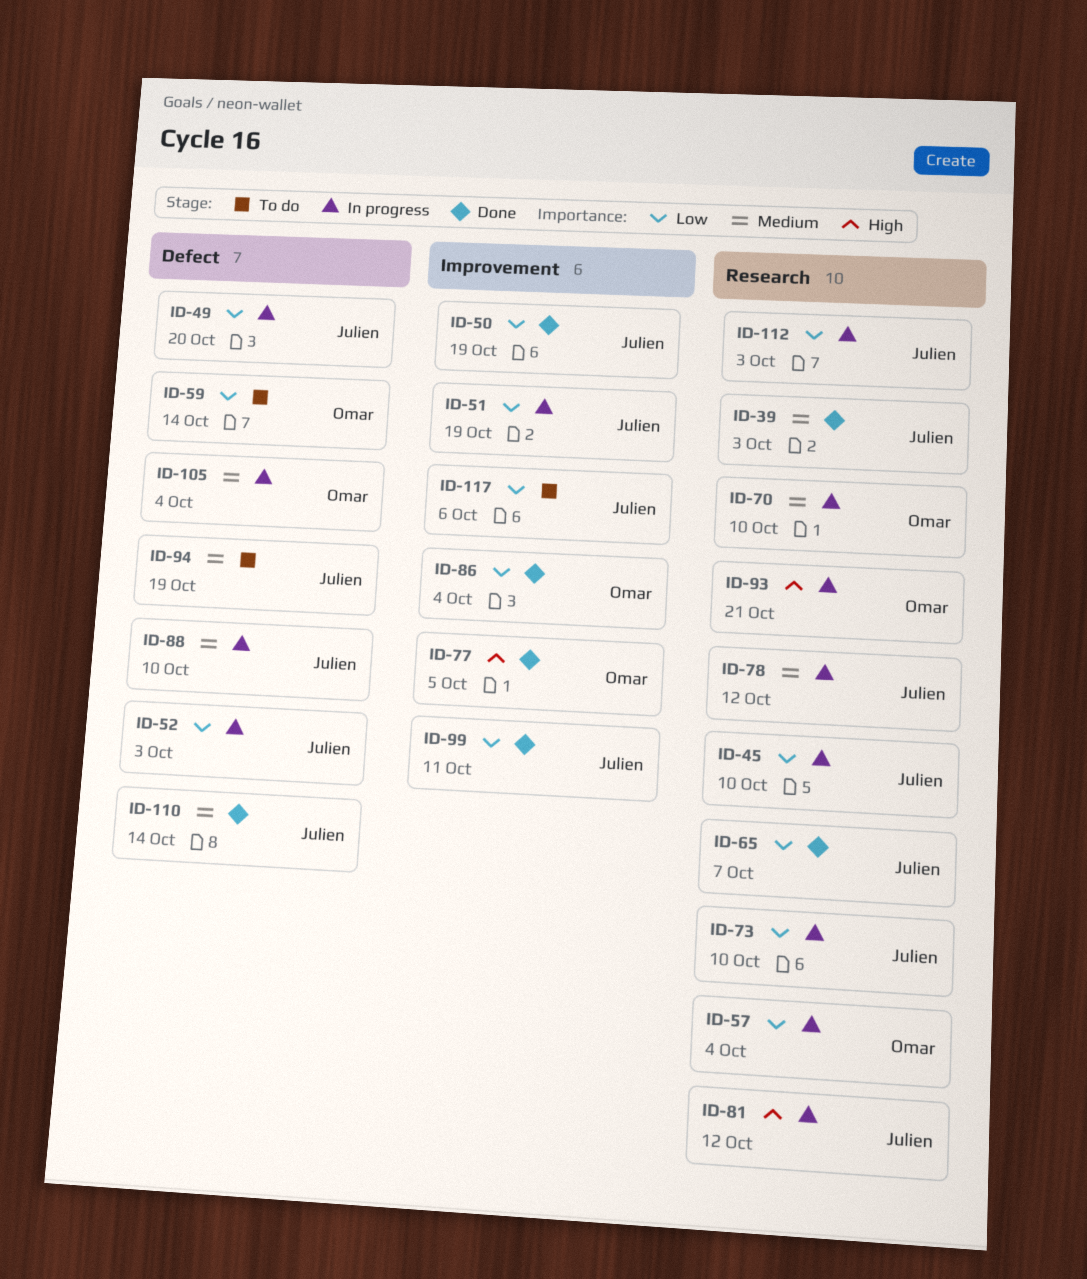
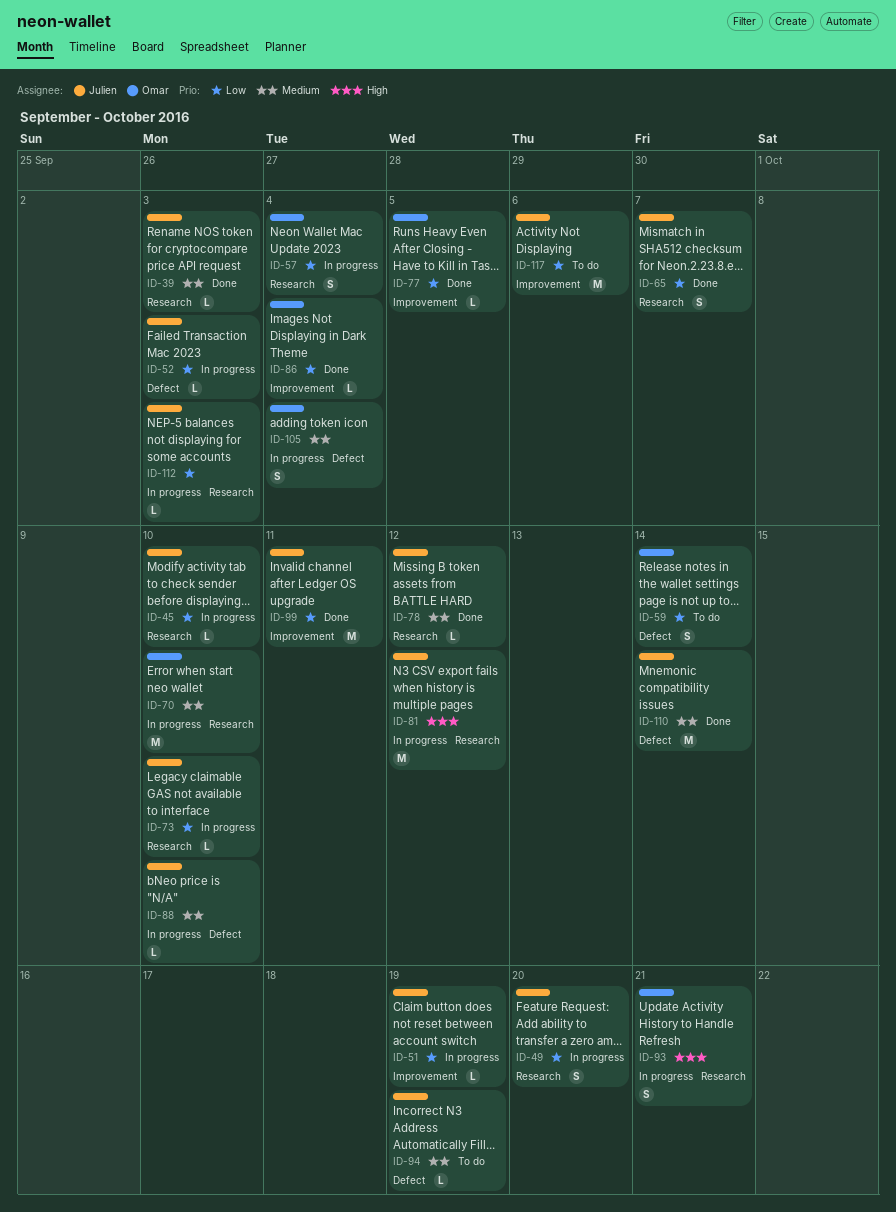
ID-49, label: Defect -> Research
ID-50: present -> none
ID-77, priority: High -> Low
ID-78, status: In progress -> Done

